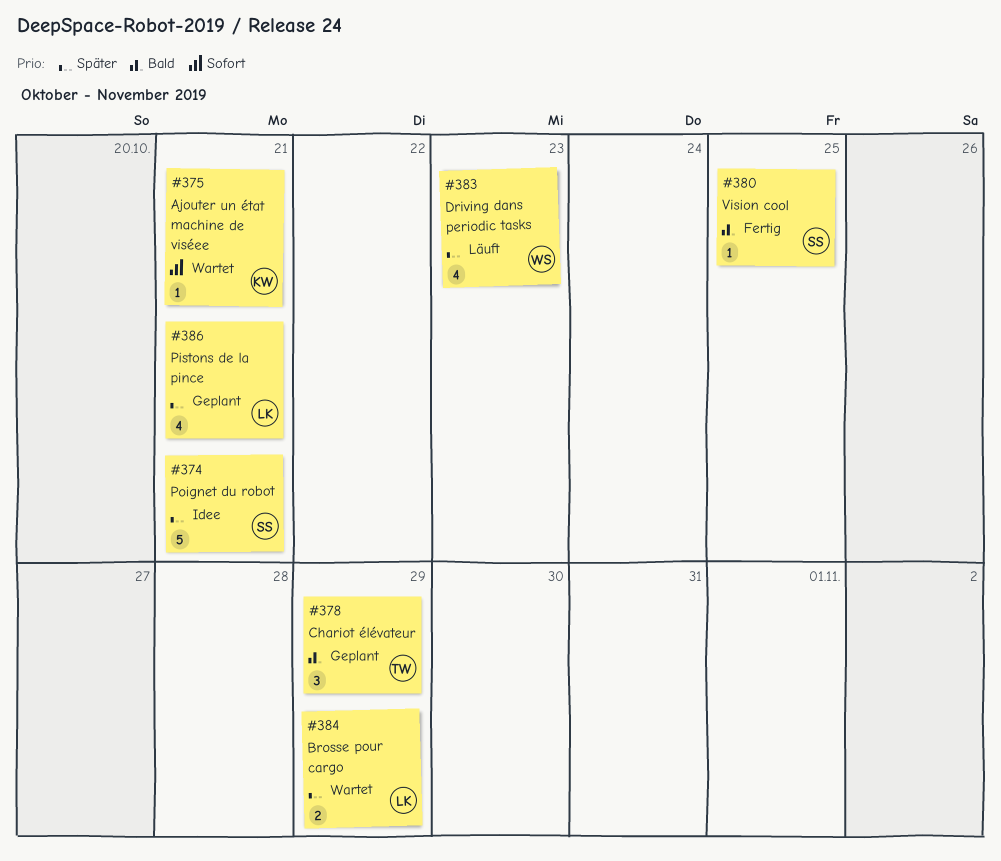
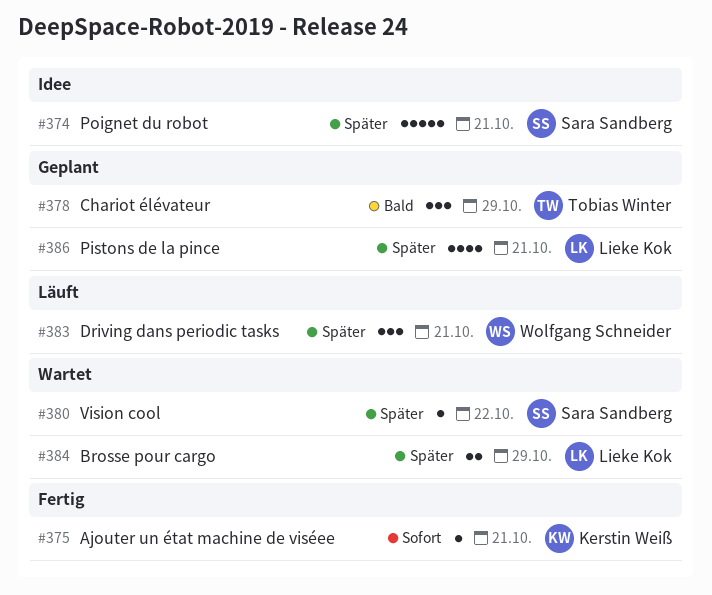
#375, status: Wartet -> Fertig
#380, status: Fertig -> Wartet
#380, priority: Bald -> Später
#380, due: Oct 25 -> Oct 22
#383, estimate: 4 -> 3
#383, due: Oct 23 -> Oct 21

